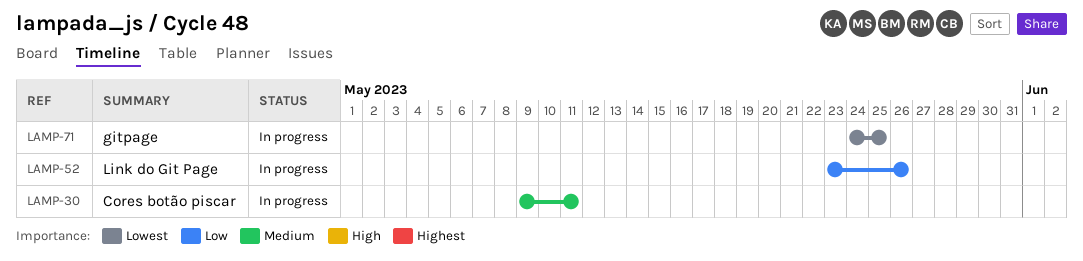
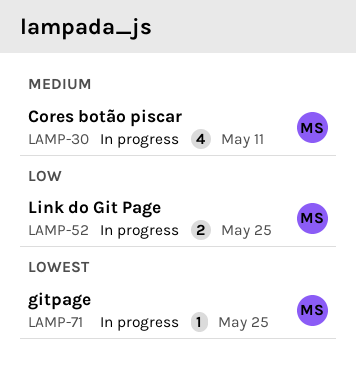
LAMP-52, due: May 26 -> May 25

